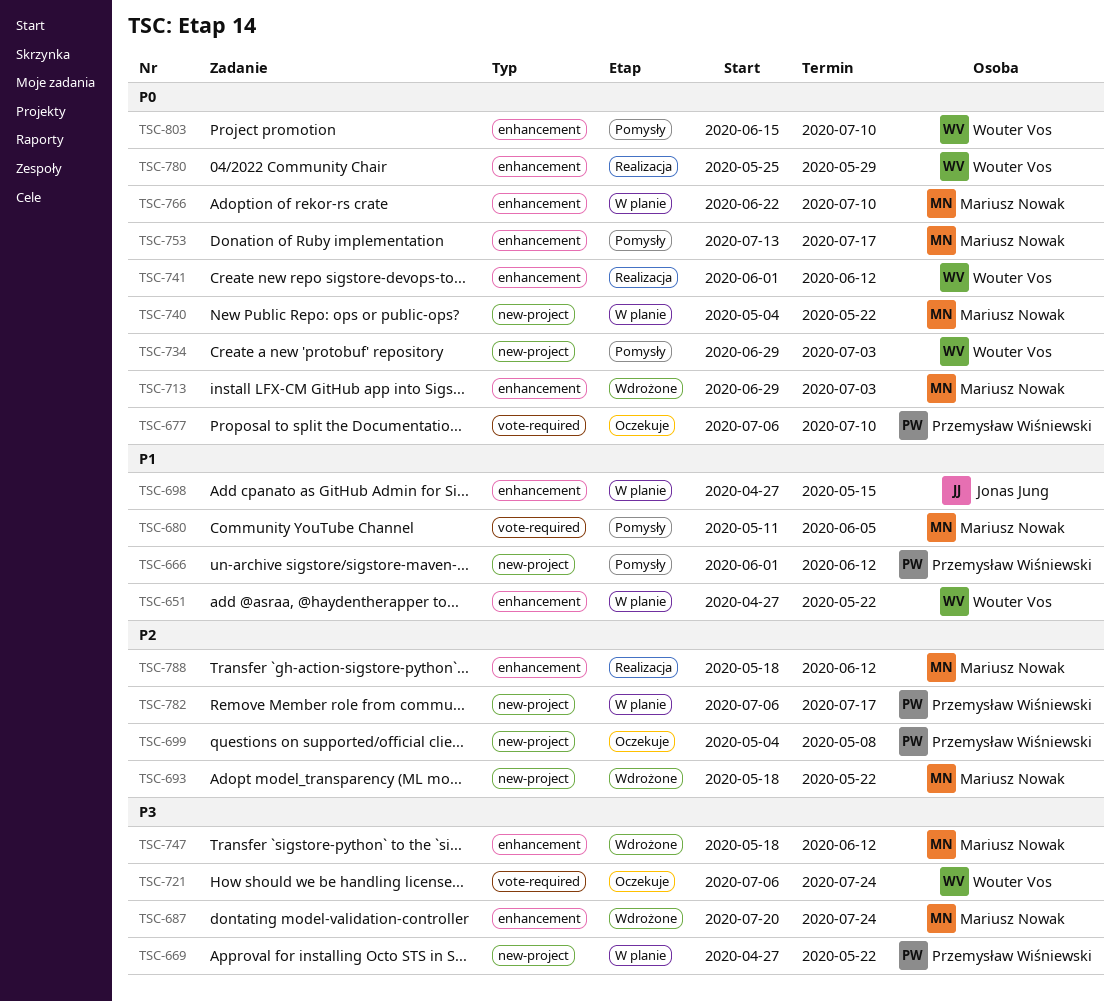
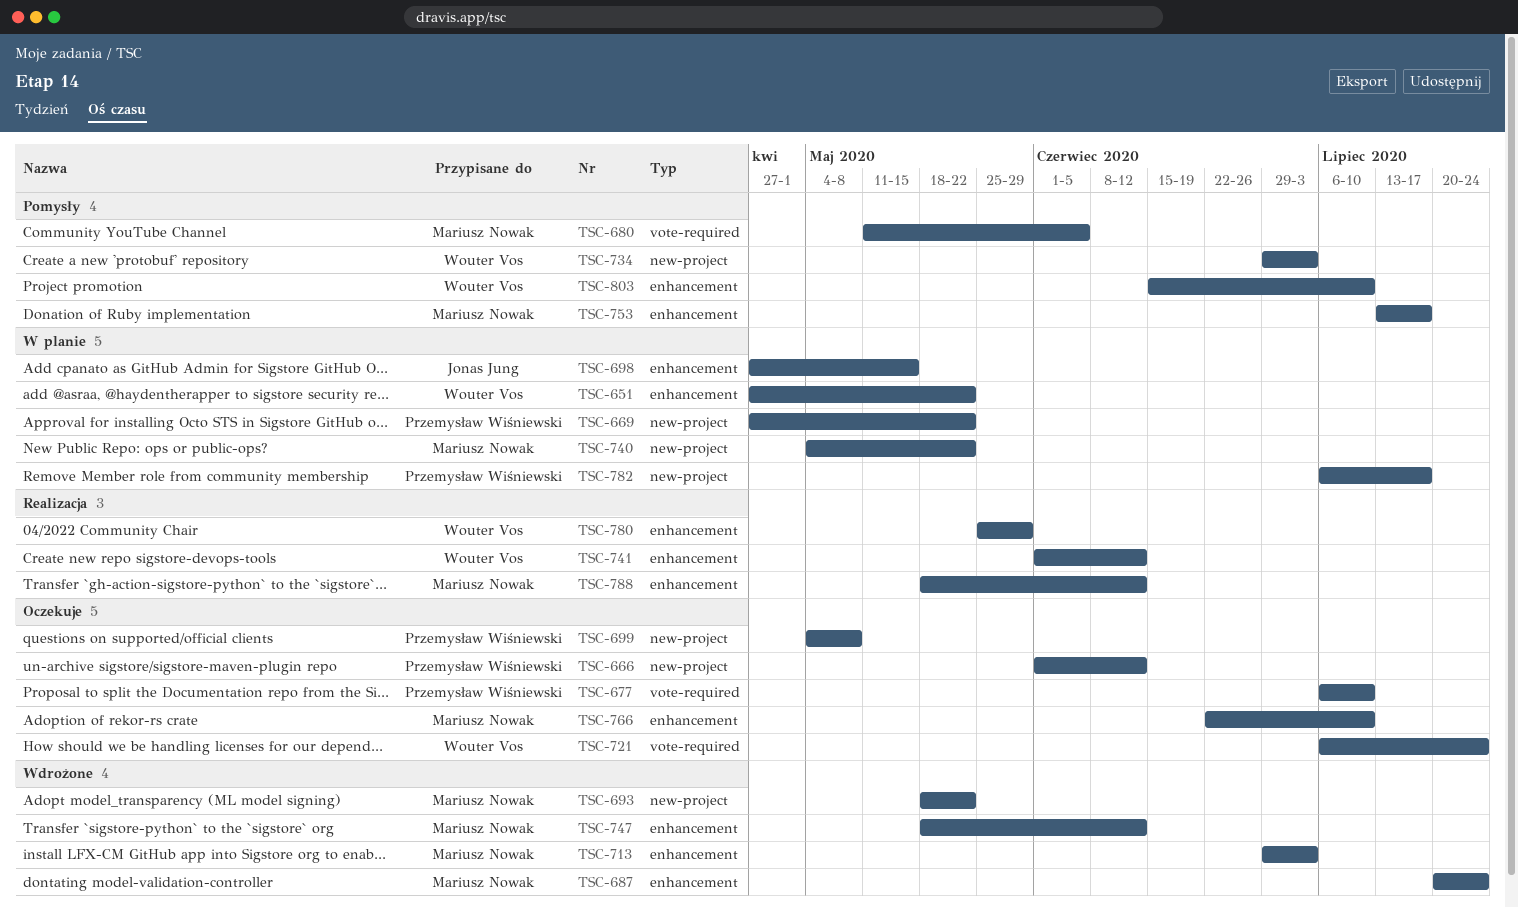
TSC-666, status: Pomysły -> Oczekuje
TSC-766, status: W planie -> Oczekuje

